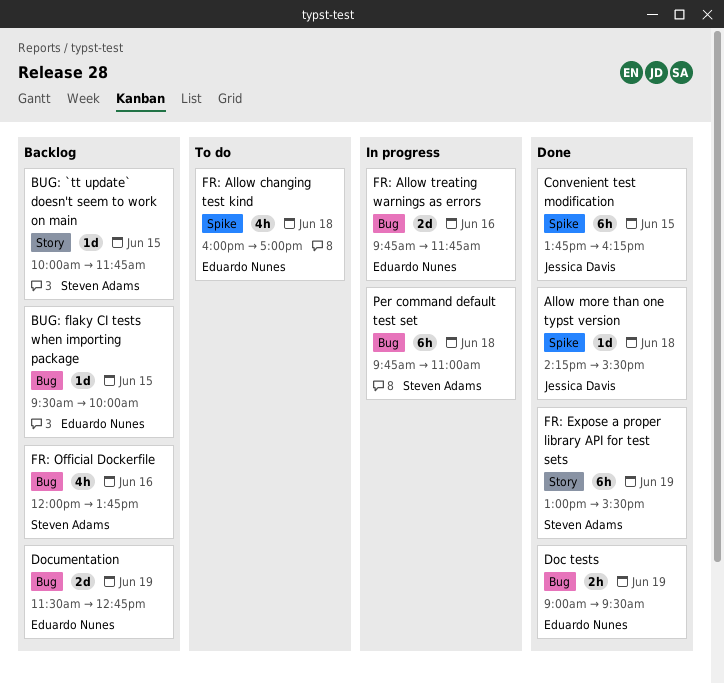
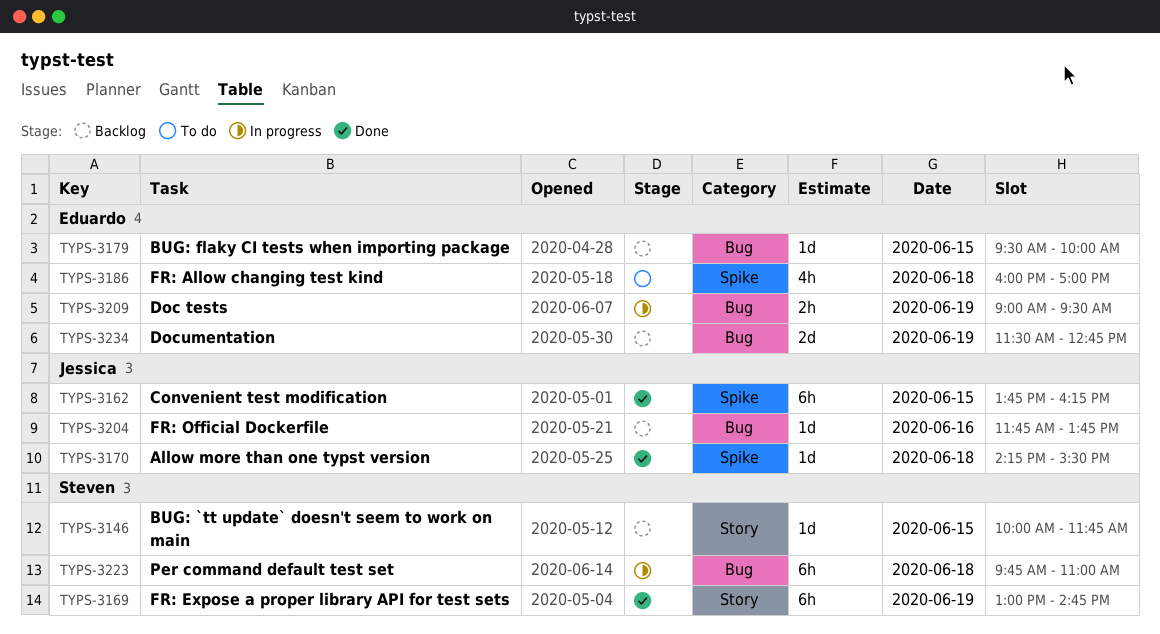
Doc tests, status: Done -> In progress
FR: Allow treating warnings as errors: present -> none
FR: Expose a proper library API for test sets, ends: 15:30 -> 14:45
FR: Official Dockerfile, owner: Steven Adams -> Jessica Davis
FR: Official Dockerfile, estimate: 4h -> 1d
FR: Official Dockerfile, begins: 12:00 -> 11:45

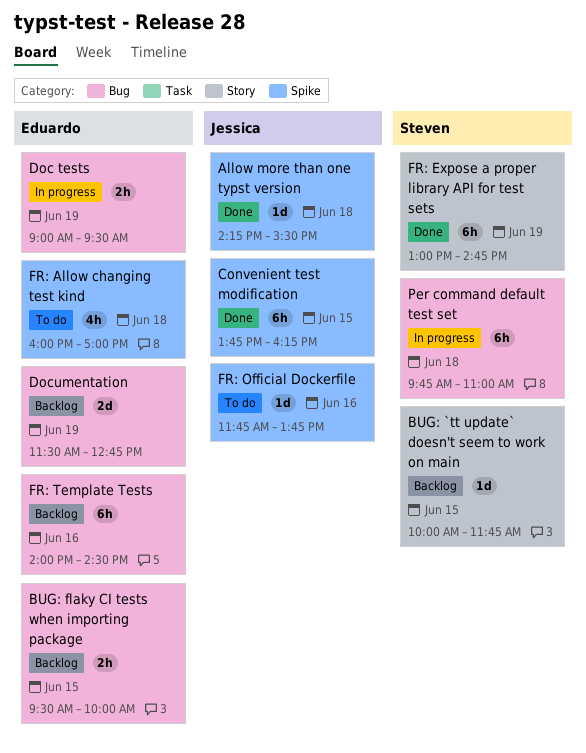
BUG: flaky CI tests when importing package, estimate: 1d -> 2h
FR: Official Dockerfile, status: Backlog -> To do
FR: Official Dockerfile, label: Bug -> Spike
FR: Template Tests: none -> present

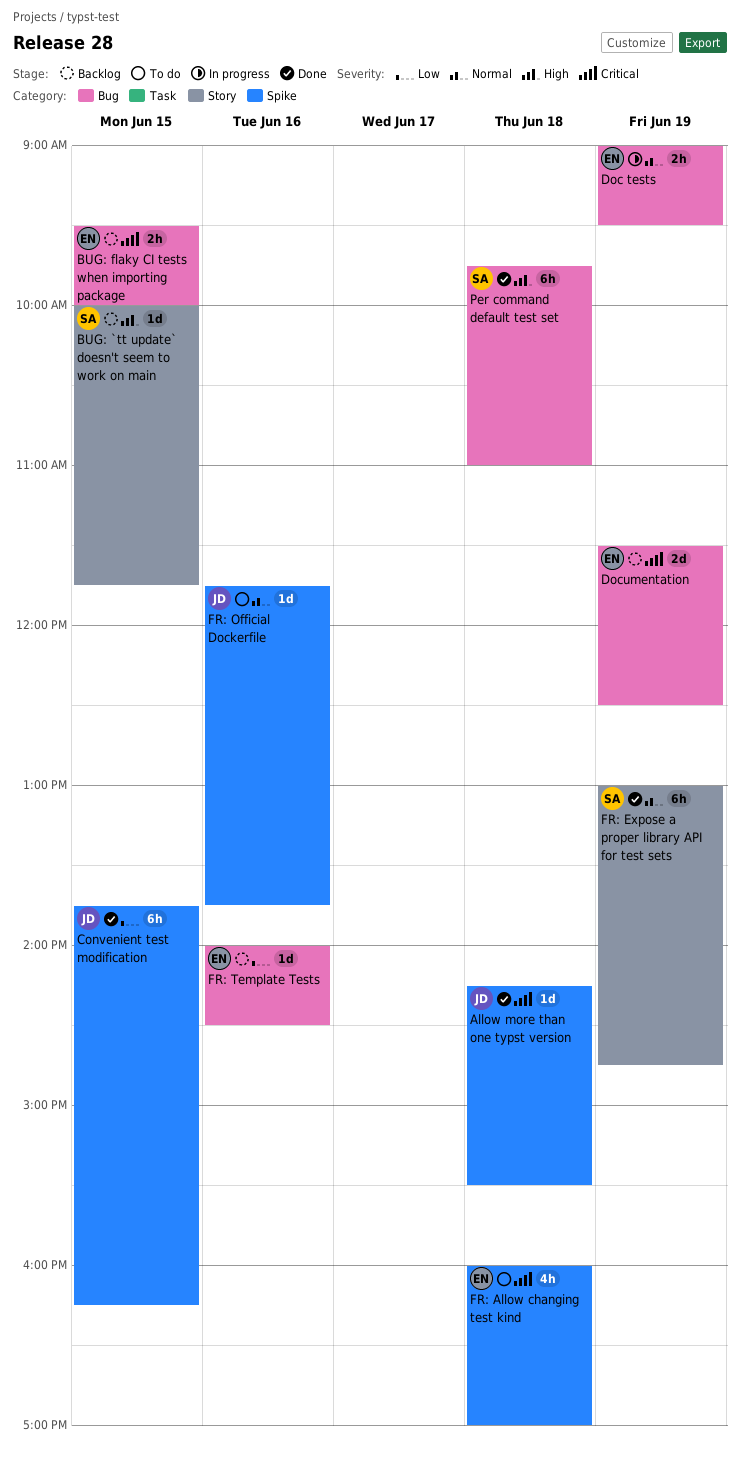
Documentation, ends: 12:45 -> 12:30
FR: Template Tests, estimate: 6h -> 1d
Per command default test set, status: In progress -> Done

